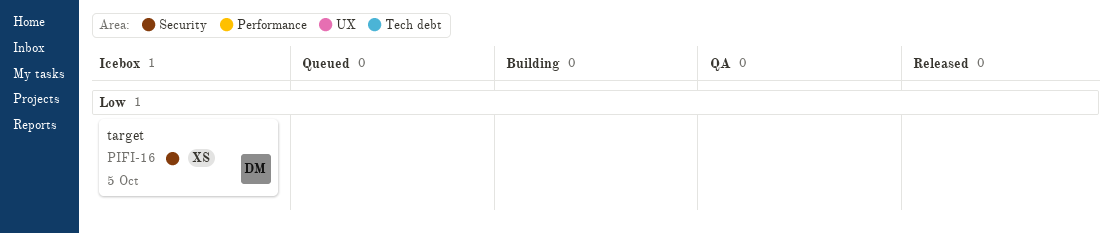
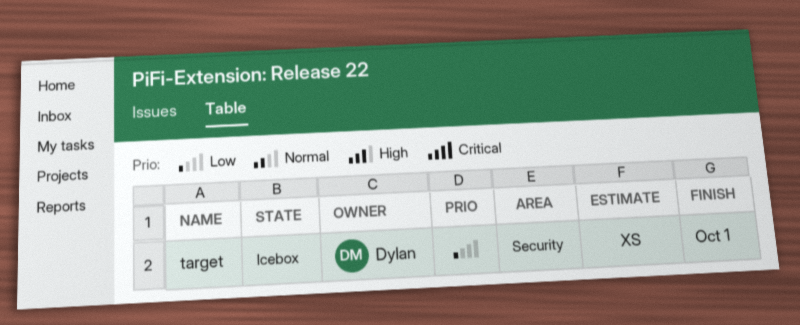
target, due: Oct 5 -> Oct 1

